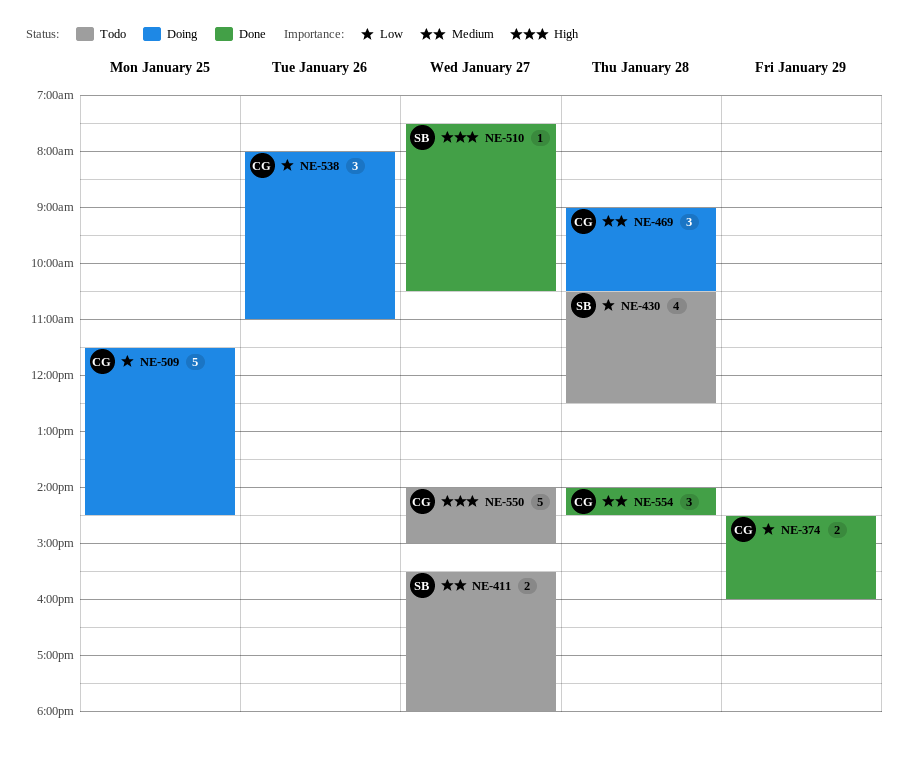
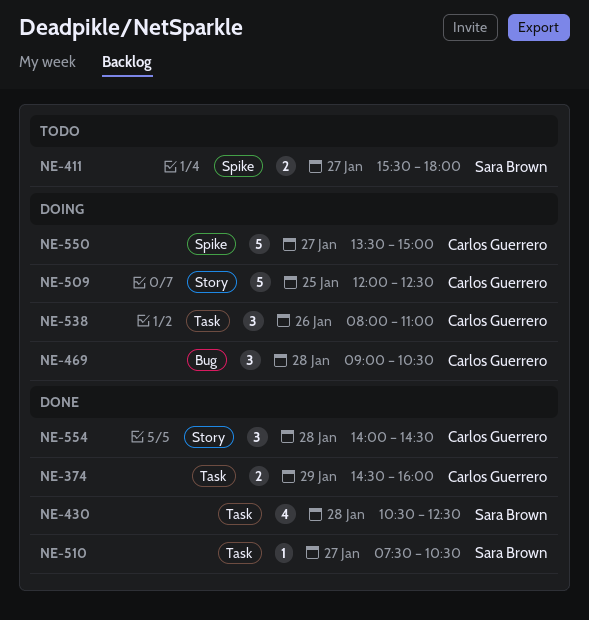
NE-430, status: Todo -> Done
NE-509, begins: 11:30 -> 12:00
NE-509, ends: 14:30 -> 12:30
NE-550, status: Todo -> Doing
NE-550, begins: 14:00 -> 13:30

